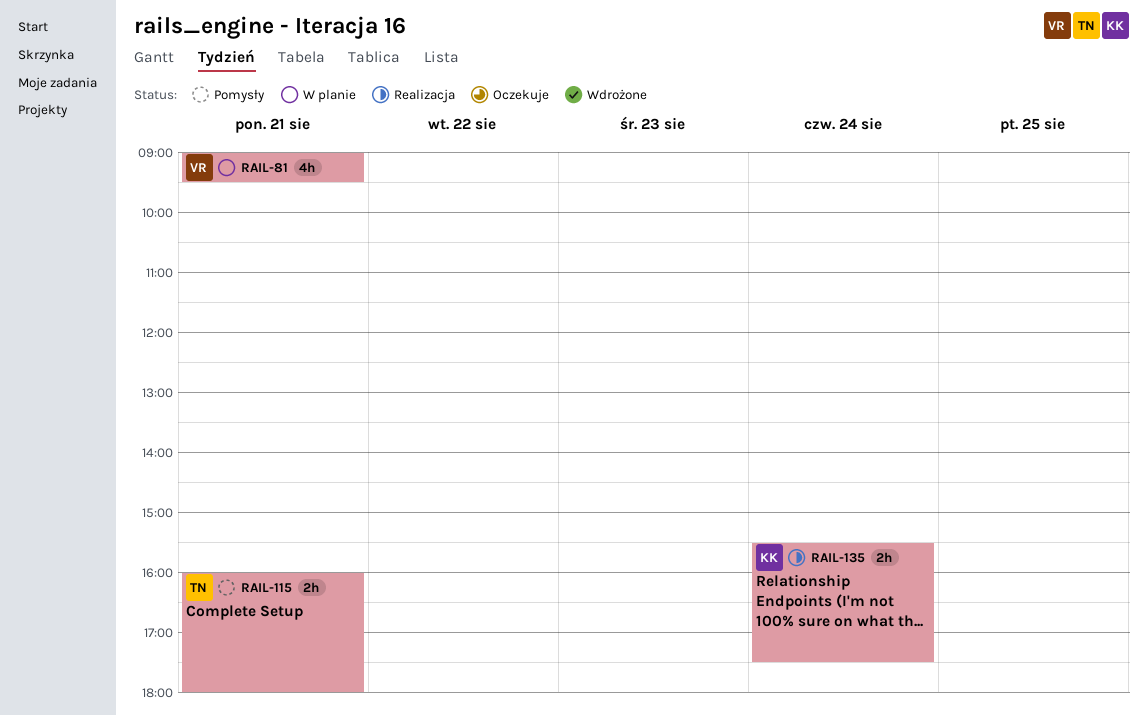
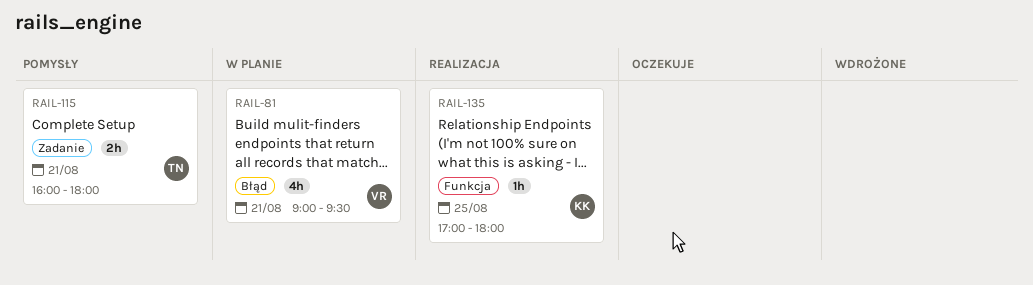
RAIL-135, estimate: 2h -> 1h
RAIL-135, day: Aug 24 -> Aug 25
RAIL-135, begins: 15:30 -> 17:00
RAIL-135, ends: 17:30 -> 18:00

